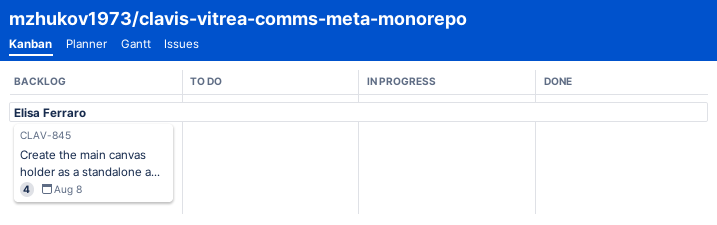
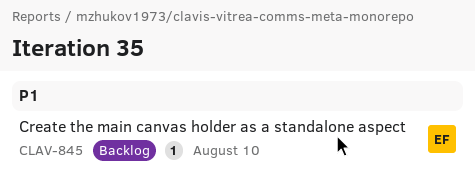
CLAV-845, estimate: 4 -> 1
CLAV-845, due: Aug 8 -> Aug 10

